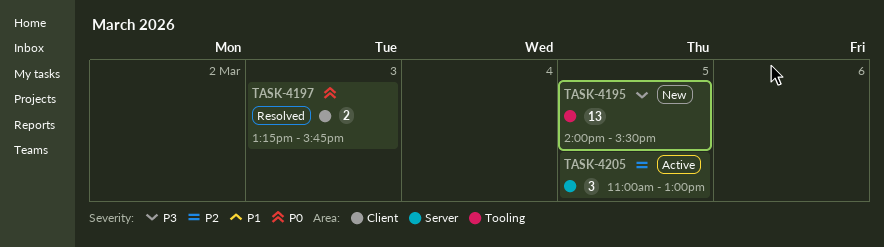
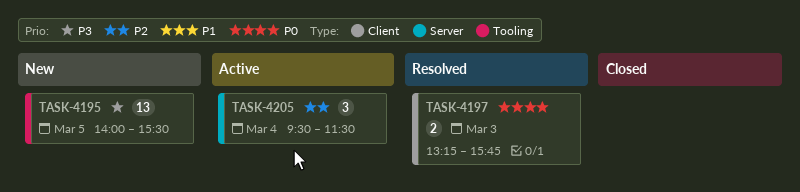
TASK-4205, day: Mar 5 -> Mar 4
TASK-4205, begins: 11:00 -> 09:30
TASK-4205, ends: 13:00 -> 11:30

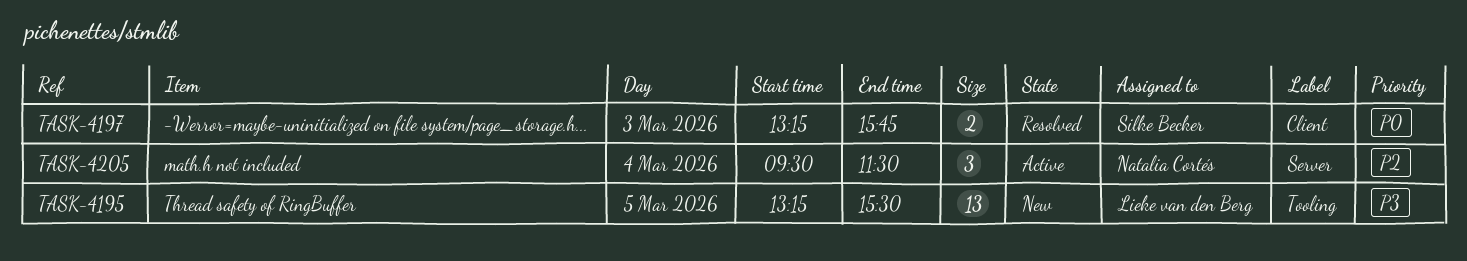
TASK-4195, begins: 14:00 -> 13:15

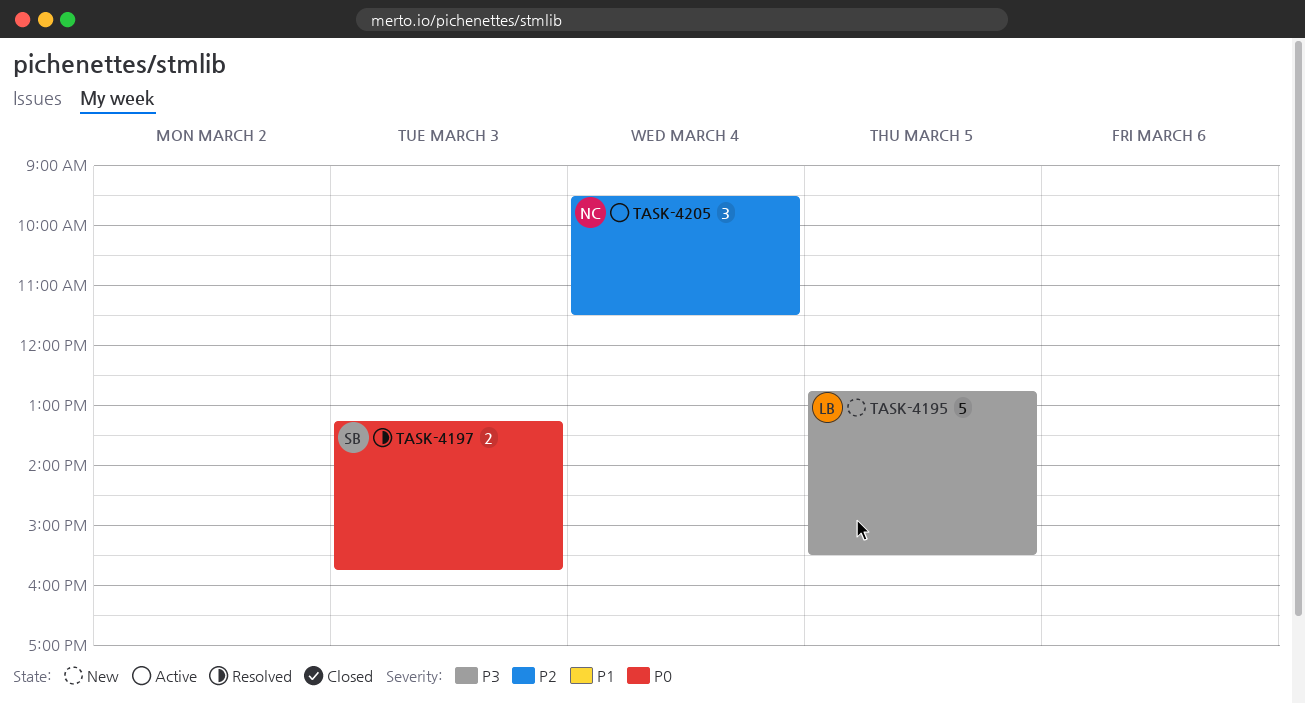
TASK-4195, estimate: 13 -> 5
TASK-4195, begins: 13:15 -> 12:45

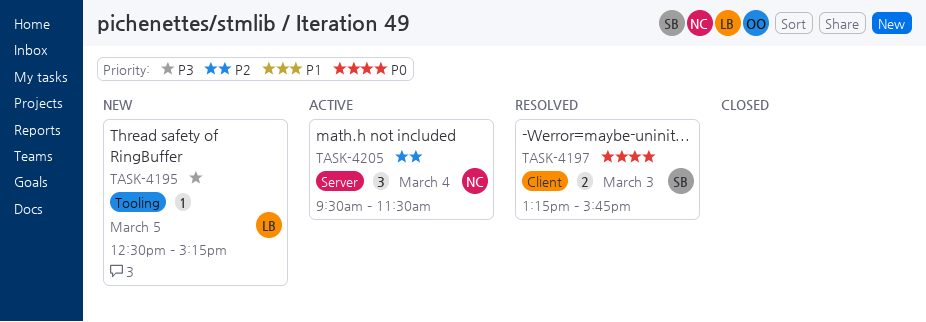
TASK-4195, estimate: 5 -> 1
TASK-4195, begins: 12:45 -> 12:30
TASK-4195, ends: 15:30 -> 15:15

